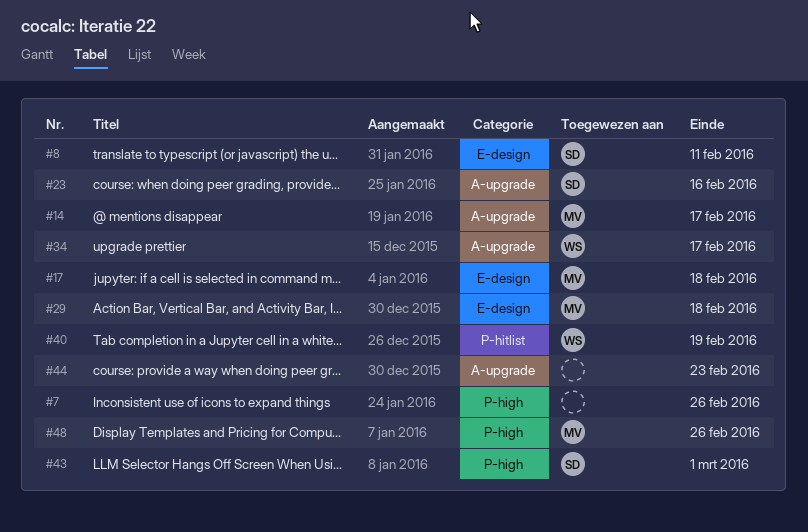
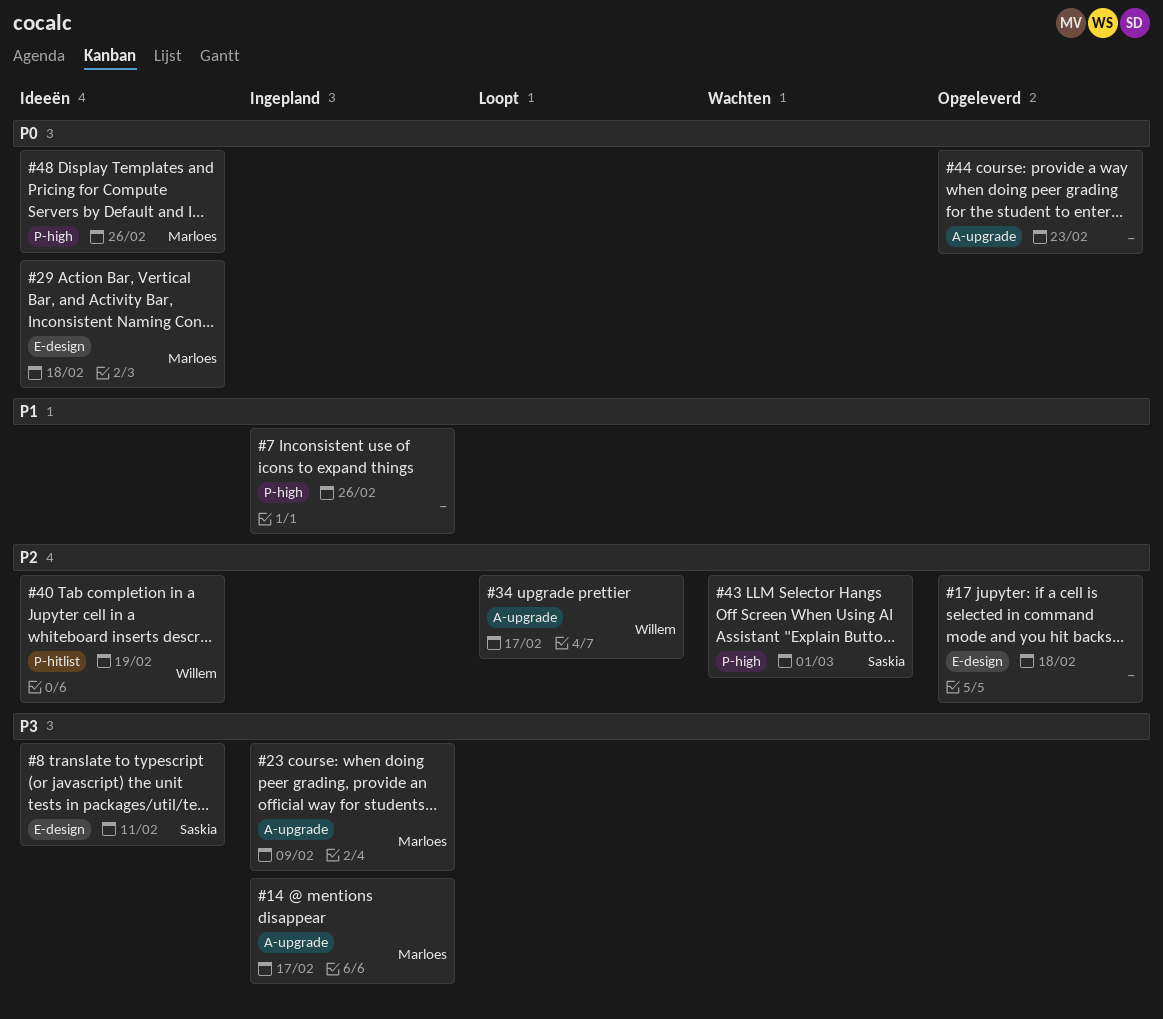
#17, owner: Marloes -> none
#23, owner: Saskia -> Marloes
#23, due: Feb 16 -> Feb 9

